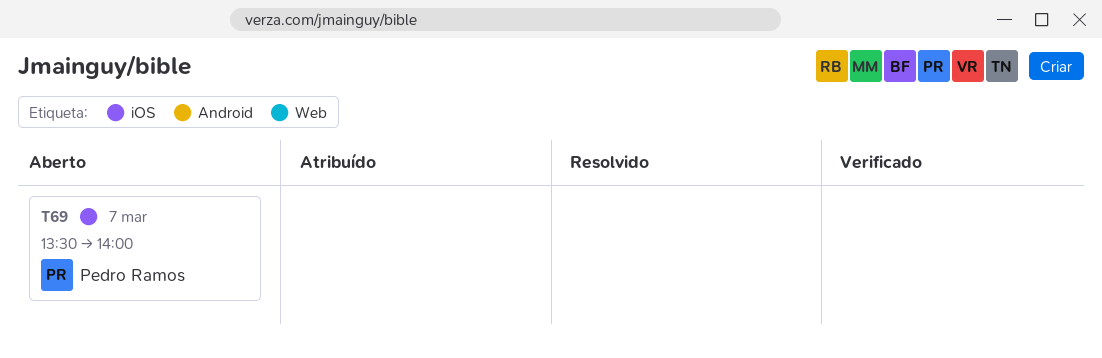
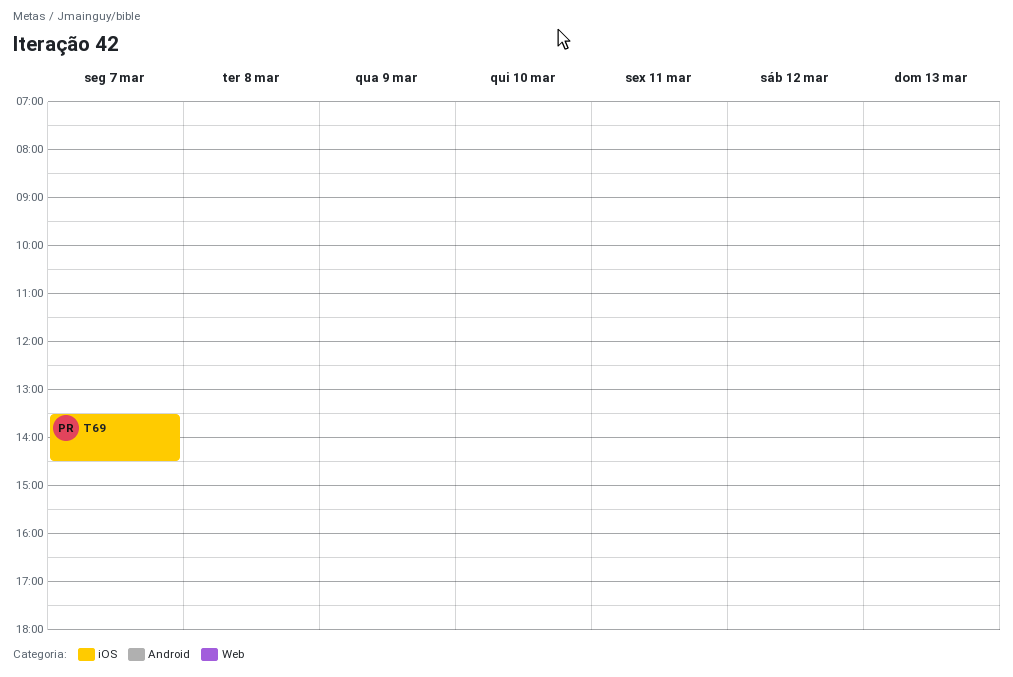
T69, ends: 14:00 -> 14:30

